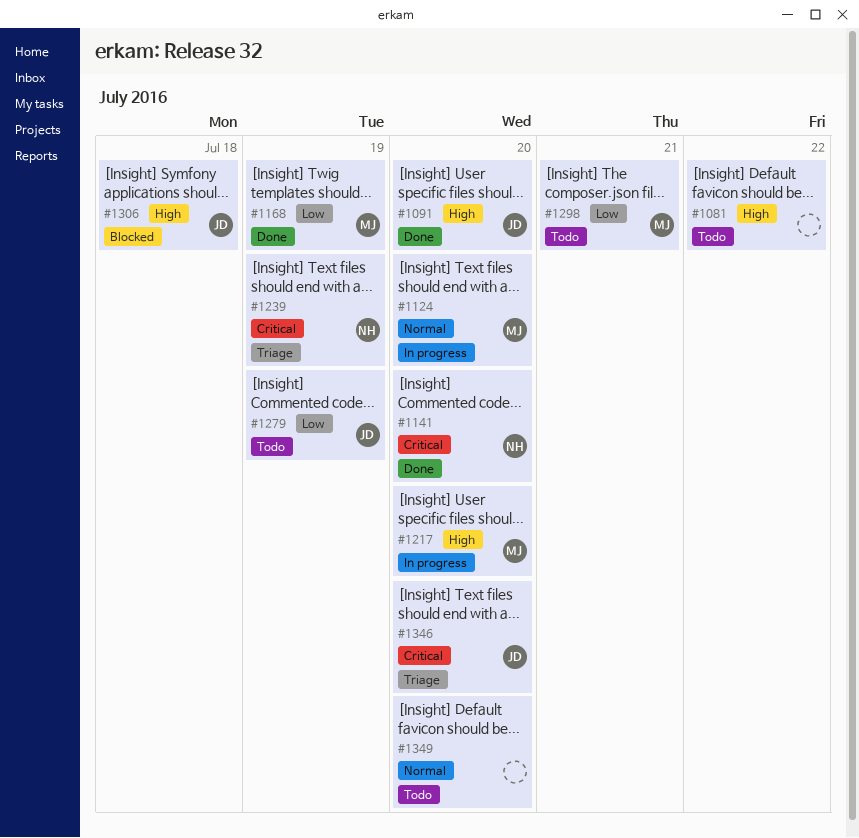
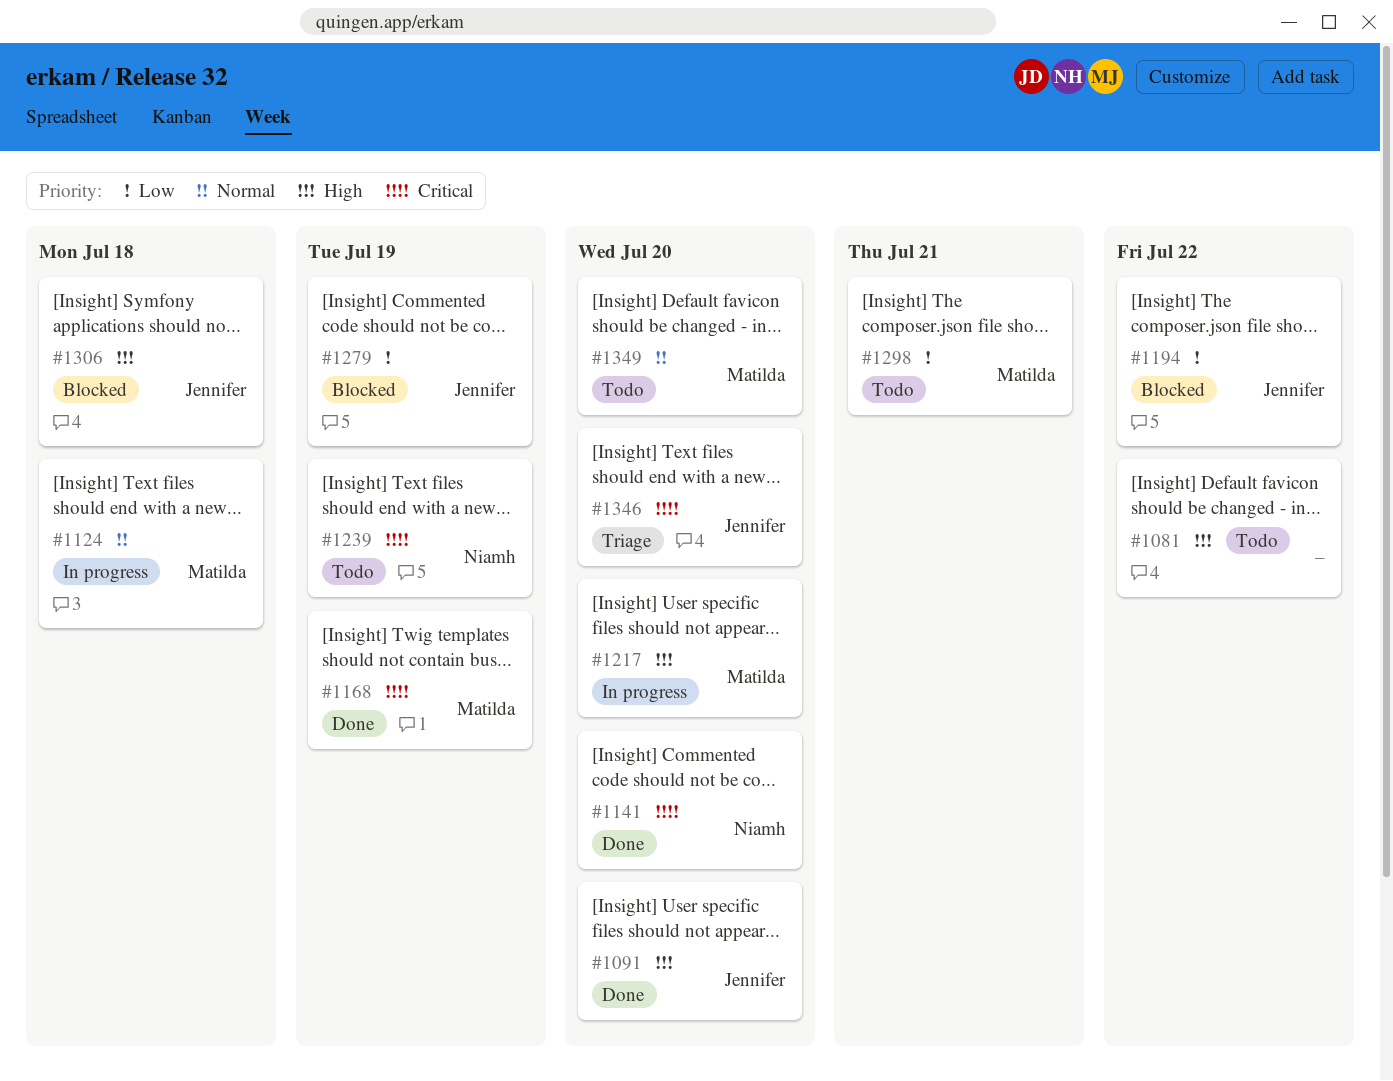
#1124, due: Jul 20 -> Jul 18
#1168, priority: Low -> Critical
#1194: none -> present
#1239, status: Triage -> Todo
#1279, status: Todo -> Blocked
#1349, owner: none -> Matilda

